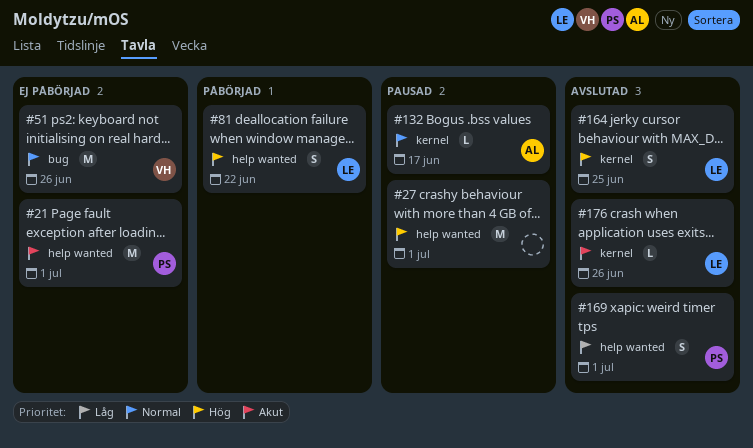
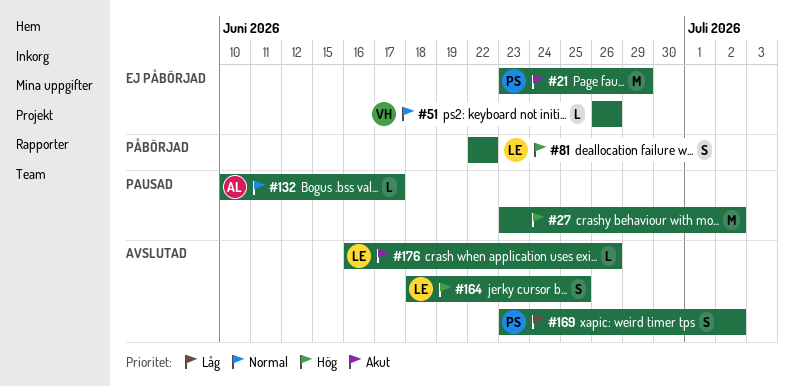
#21, due: Jul 1 -> Jun 29
#27, due: Jul 1 -> Jul 2
#51, estimate: M -> L
#169, due: Jul 1 -> Jul 2

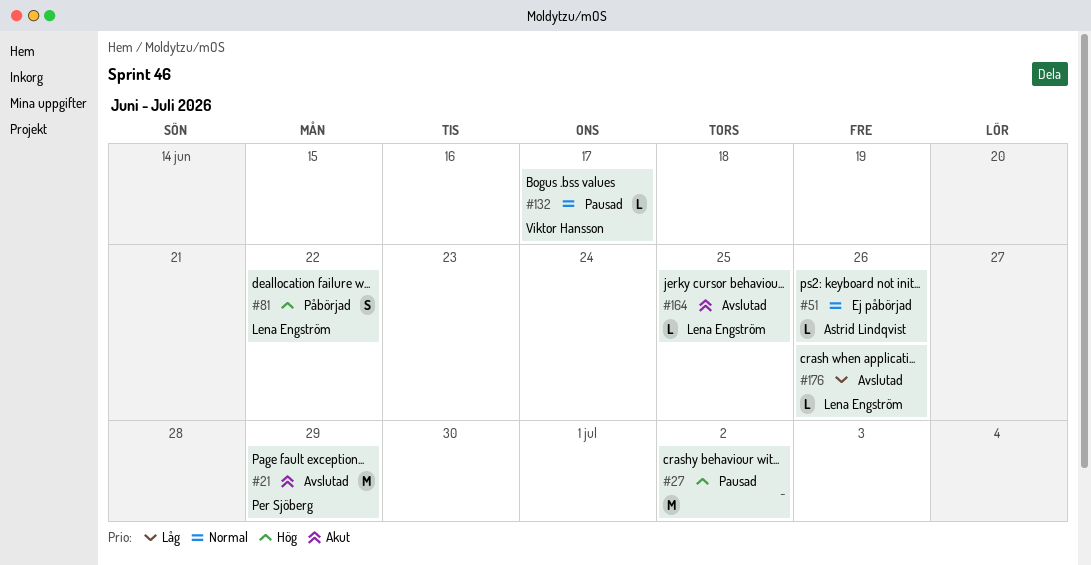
#21, status: Ej påbörjad -> Avslutad
#51, owner: Viktor Hansson -> Astrid Lindqvist
#132, owner: Astrid Lindqvist -> Viktor Hansson
#164, priority: Hög -> Akut
#164, estimate: S -> L
#169: present -> none
#176, priority: Akut -> Låg

